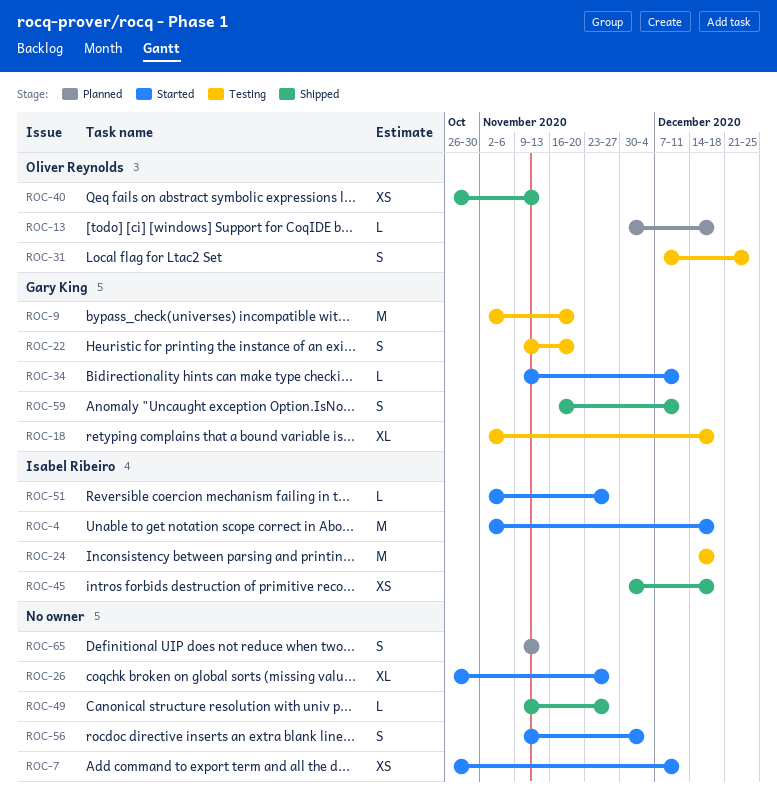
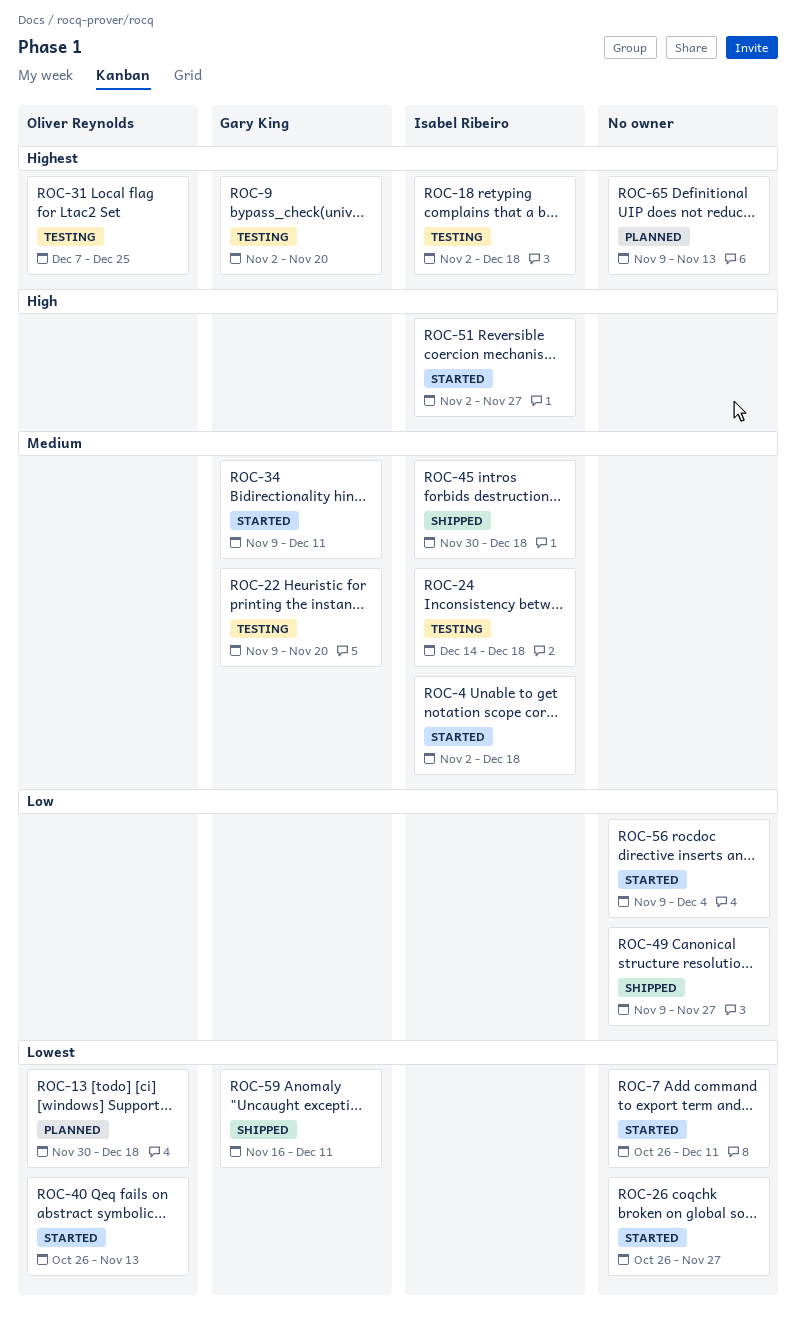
ROC-18, owner: Gary King -> Isabel Ribeiro
ROC-40, status: Shipped -> Started

